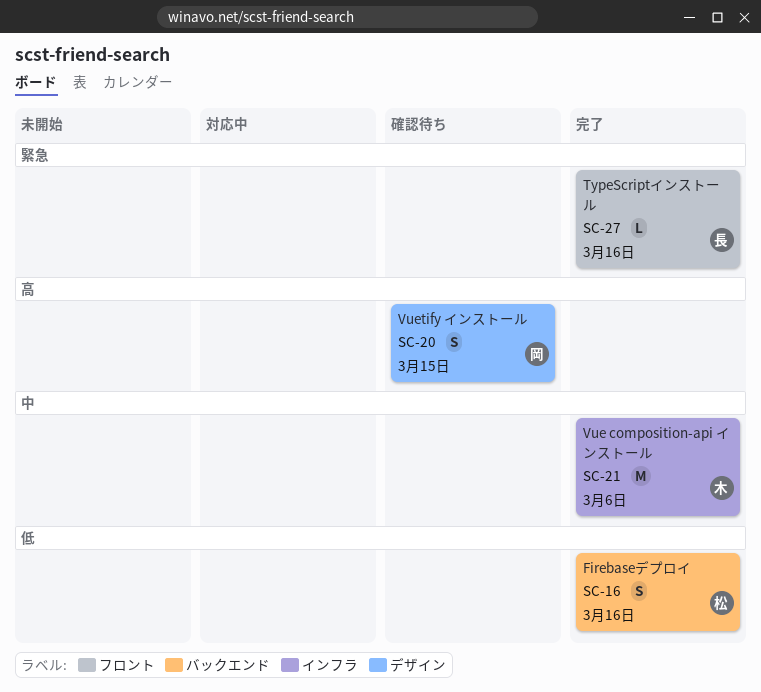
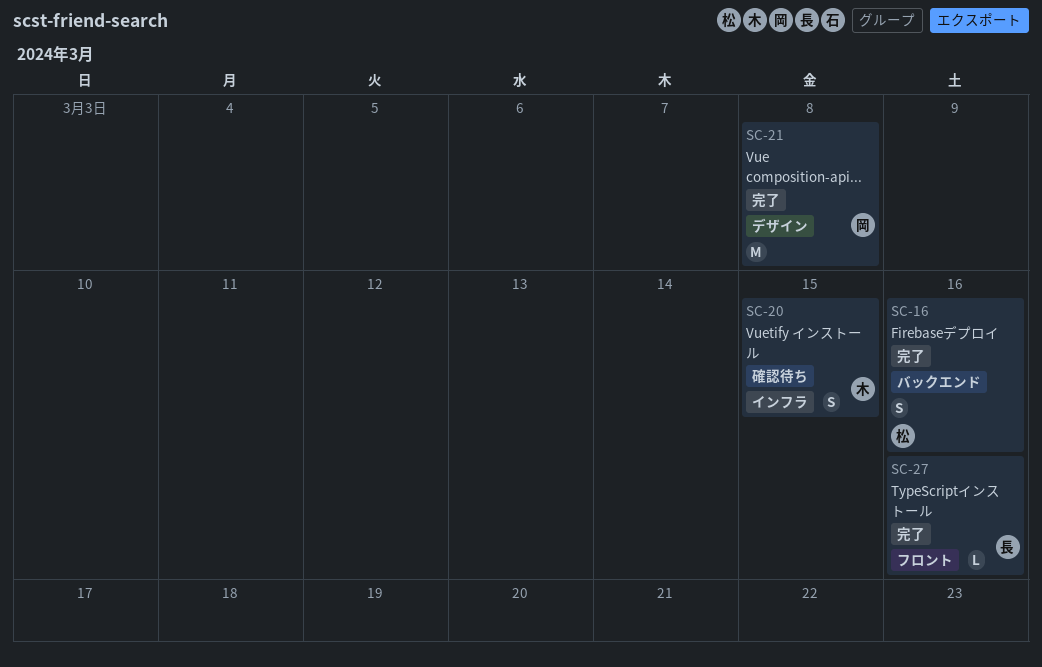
SC-20, owner: 岡 -> 木
SC-20, label: デザイン -> インフラ
SC-21, owner: 木 -> 岡
SC-21, label: インフラ -> デザイン
SC-21, due: Mar 6 -> Mar 8

